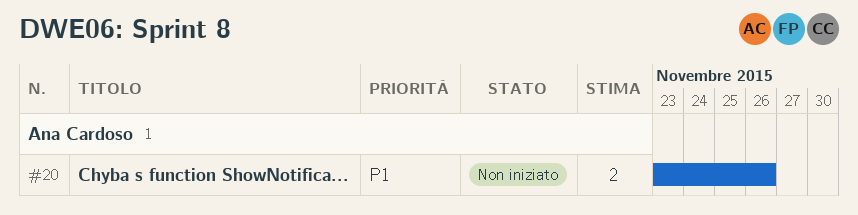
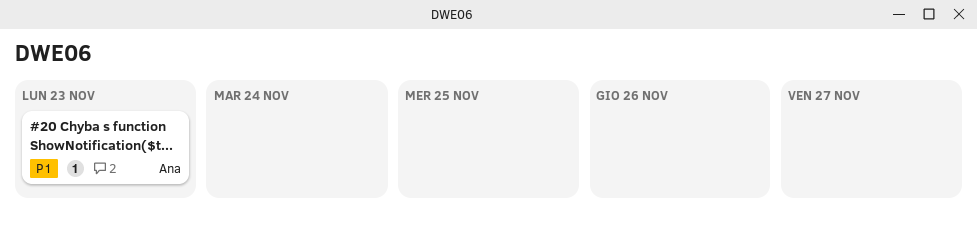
#20, estimate: 2 -> 1
#20, due: Nov 26 -> Nov 23

